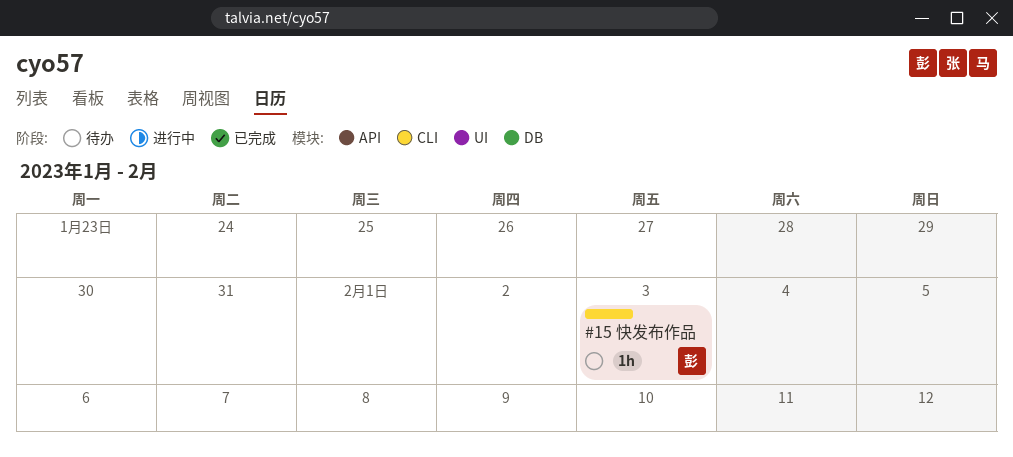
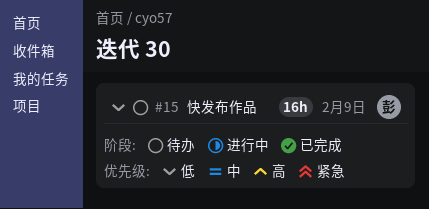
#15, estimate: 1h -> 16h
#15, due: Feb 3 -> Feb 9

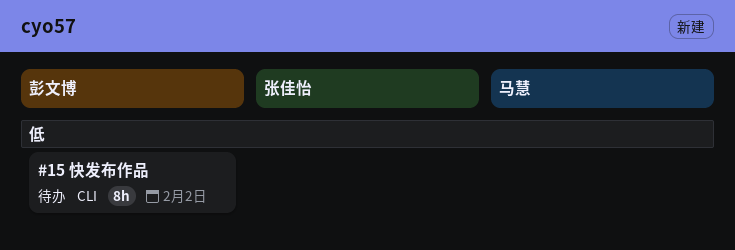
#15, estimate: 16h -> 8h
#15, due: Feb 9 -> Feb 2

